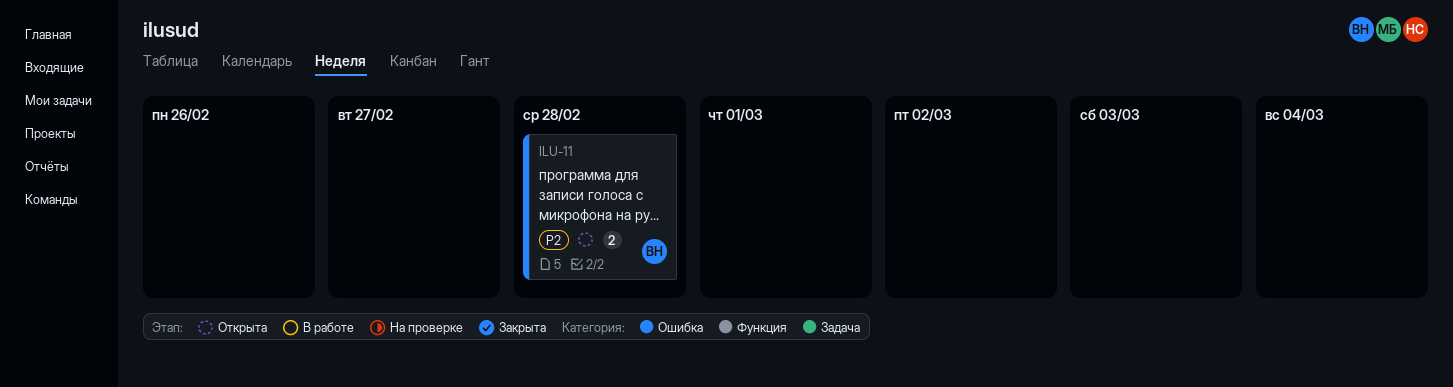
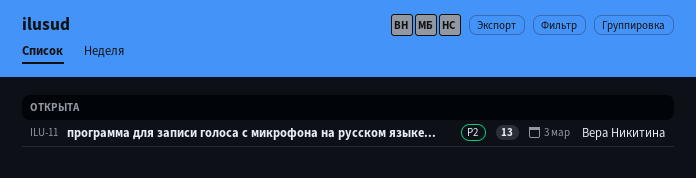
ILU-11, estimate: 2 -> 13
ILU-11, due: Feb 28 -> Mar 3

